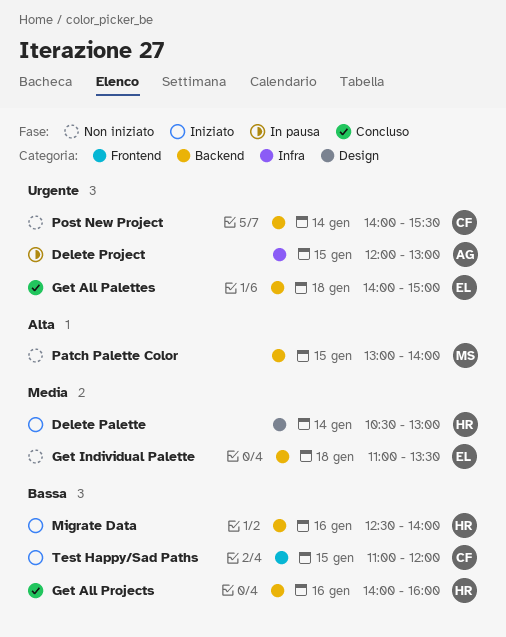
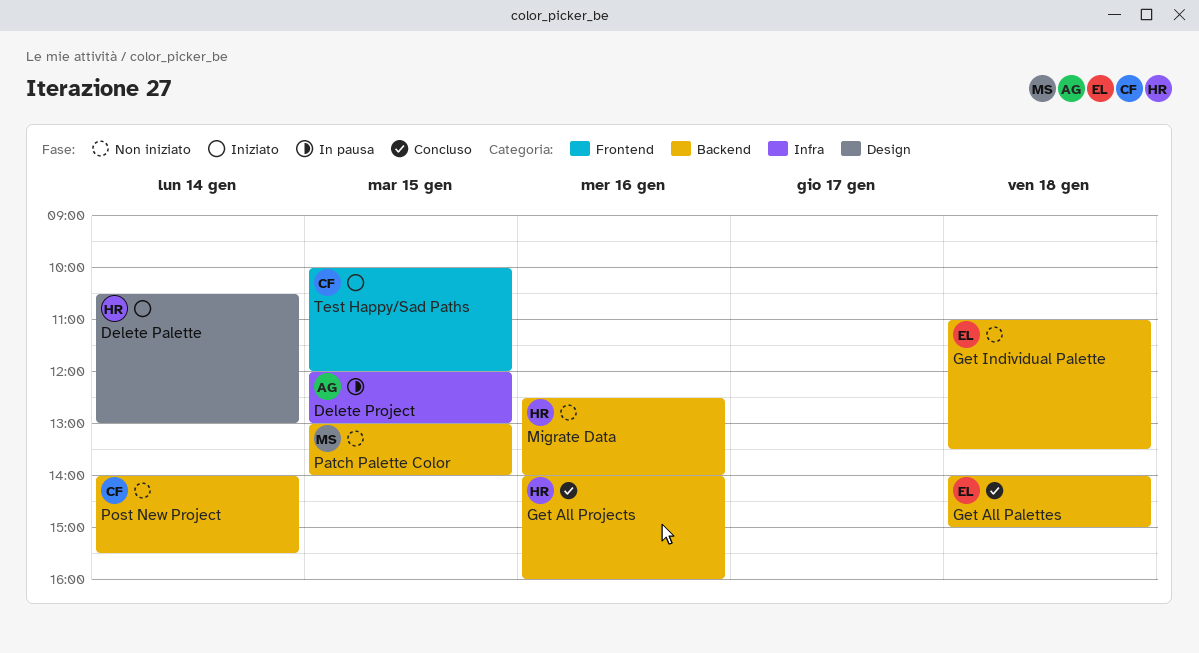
Migrate Data, status: Iniziato -> Non iniziato
Test Happy/Sad Paths, begins: 11:00 -> 10:00

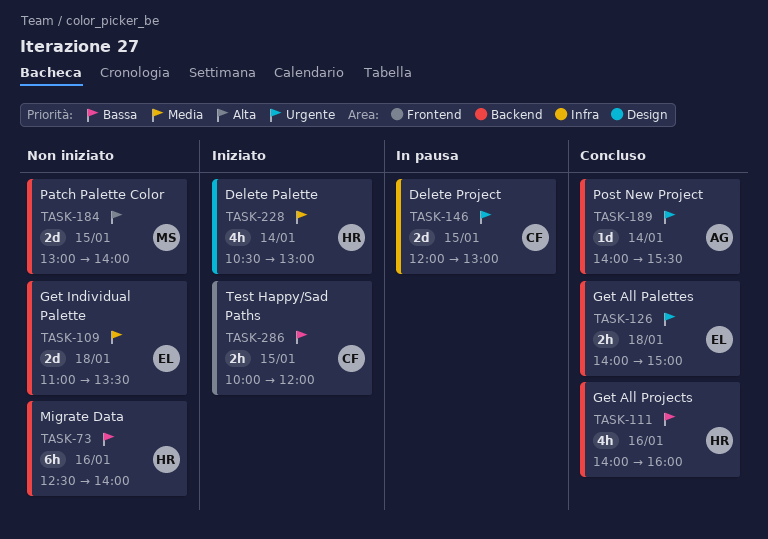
Delete Project, owner: AG -> CF
Post New Project, status: Non iniziato -> Concluso
Post New Project, owner: CF -> AG

